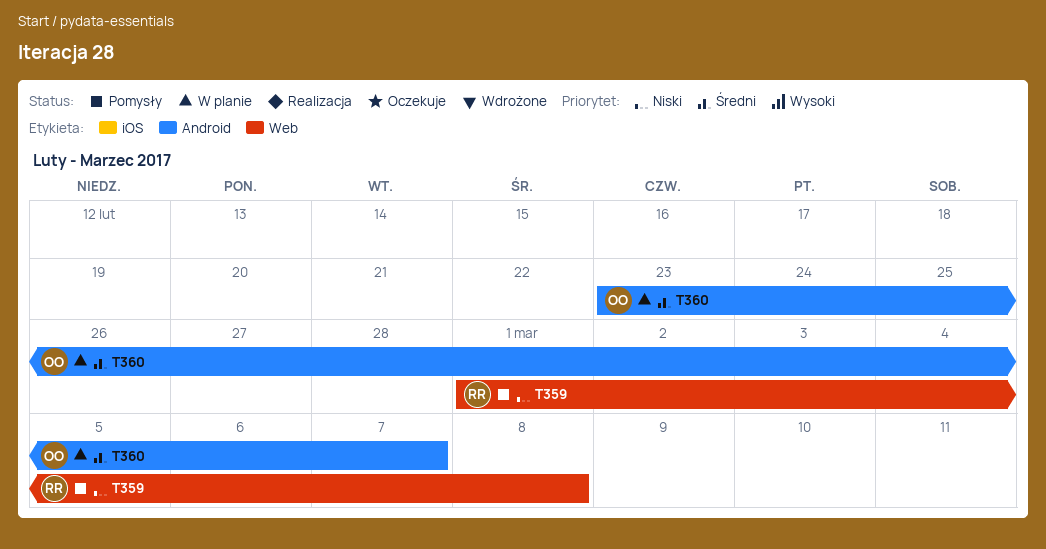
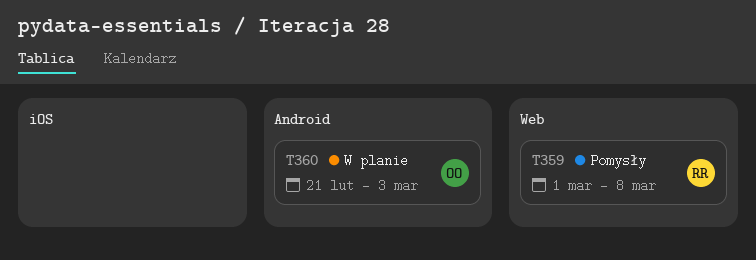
T360, start: Feb 23 -> Feb 21
T360, due: Mar 7 -> Mar 3

